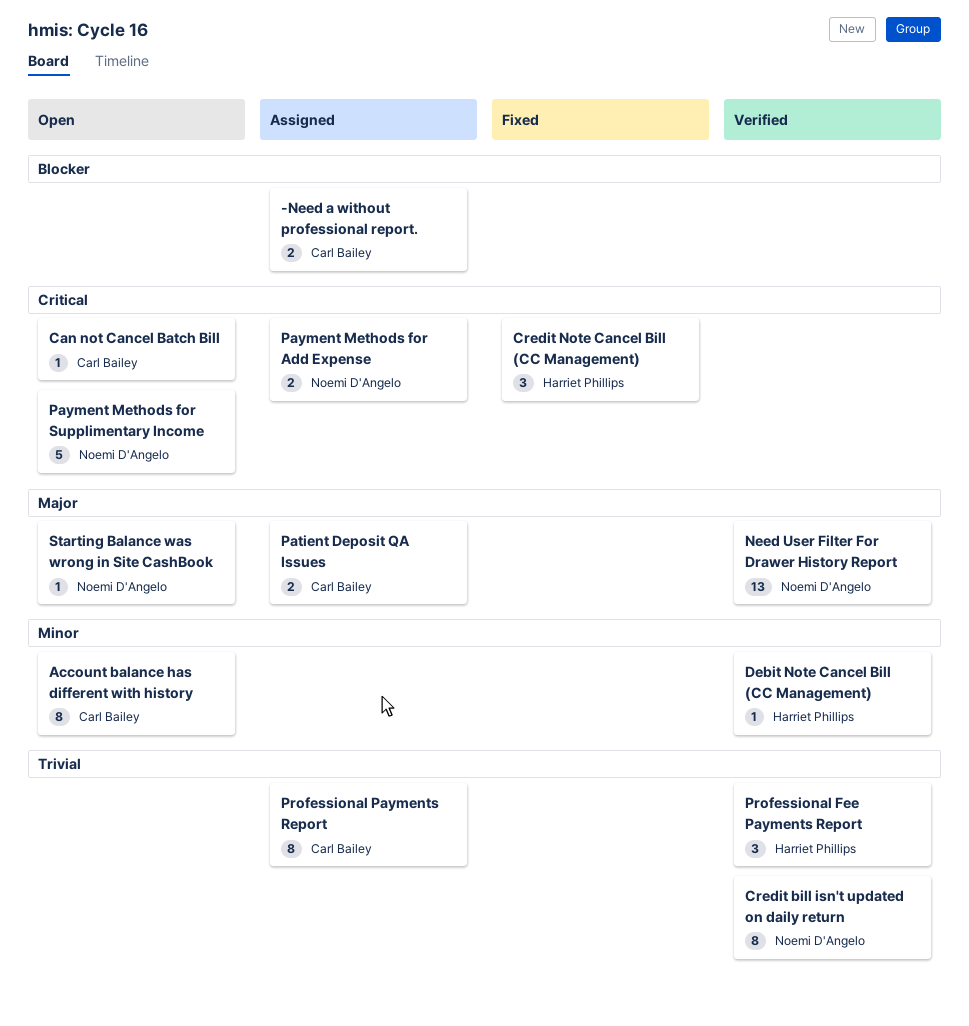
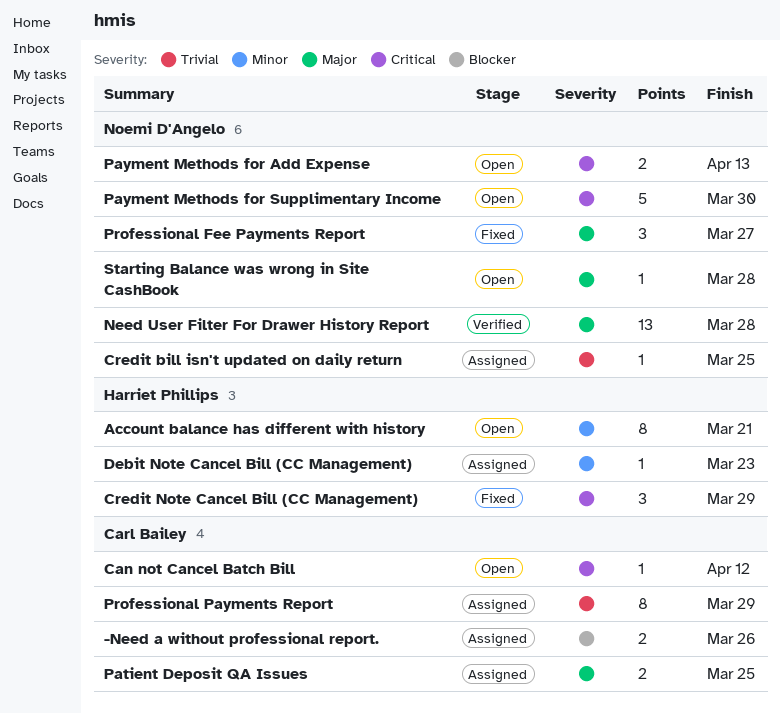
Account balance has different with history, owner: Carl Bailey -> Harriet Phillips
Credit bill isn't updated on daily return, status: Verified -> Assigned
Credit bill isn't updated on daily return, estimate: 8 -> 1
Debit Note Cancel Bill (CC Management), status: Verified -> Assigned
Payment Methods for Add Expense, status: Assigned -> Open
Professional Fee Payments Report, status: Verified -> Fixed
Professional Fee Payments Report, owner: Harriet Phillips -> Noemi D'Angelo
Professional Fee Payments Report, priority: Trivial -> Major

